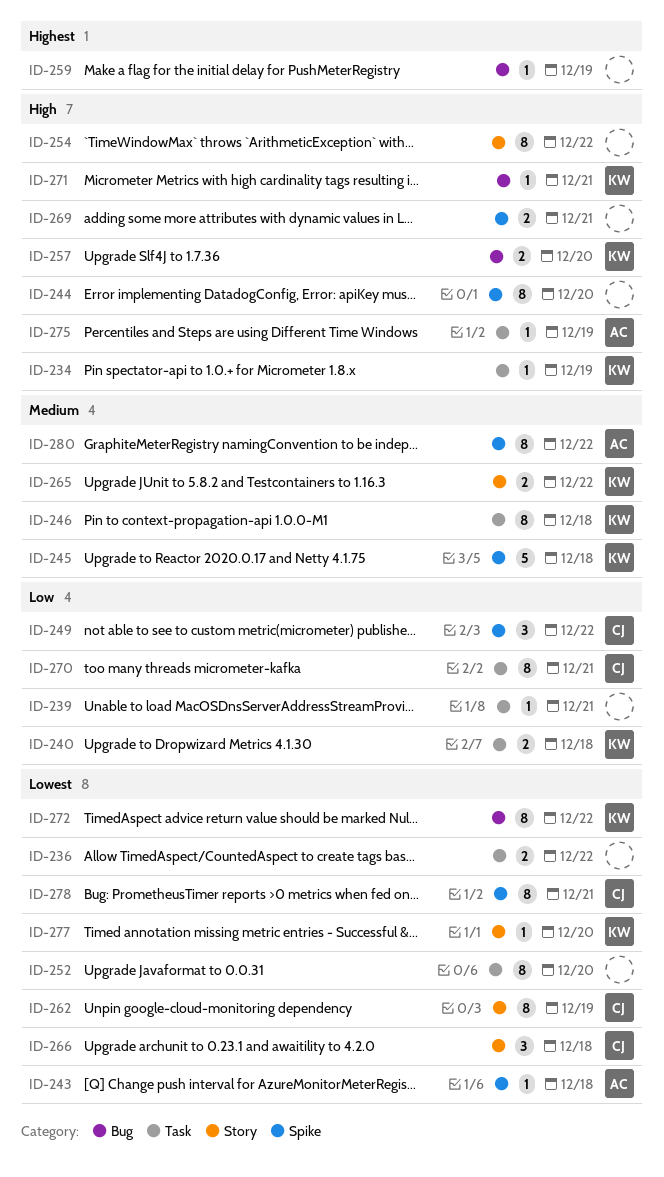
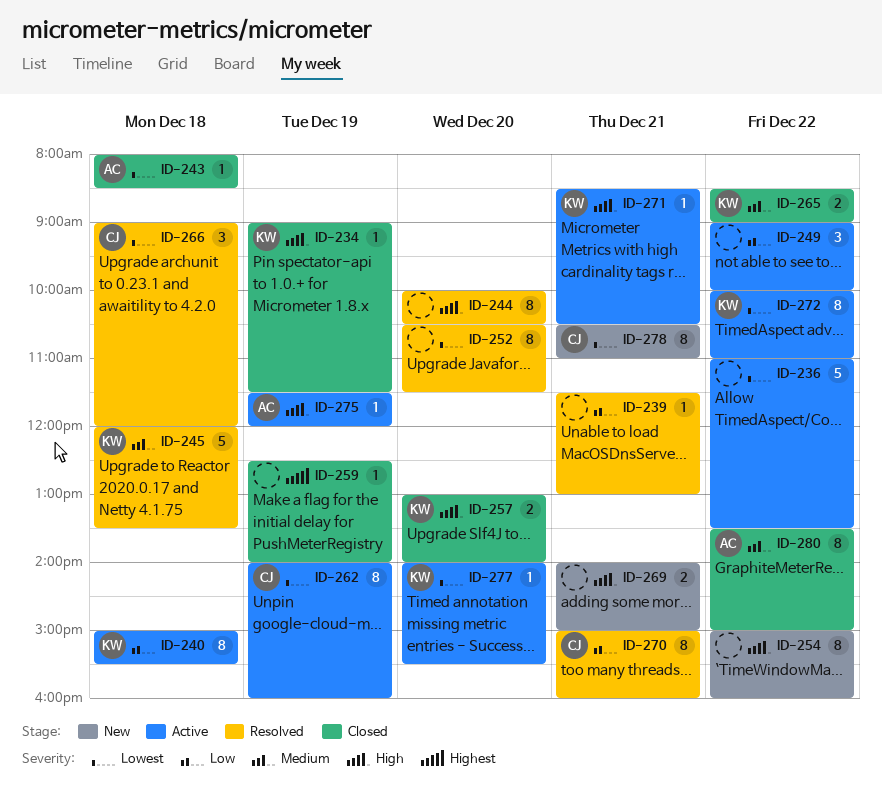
ID-236, estimate: 2 -> 5
ID-240, estimate: 2 -> 8
ID-246: present -> none
ID-249, owner: CJ -> none

